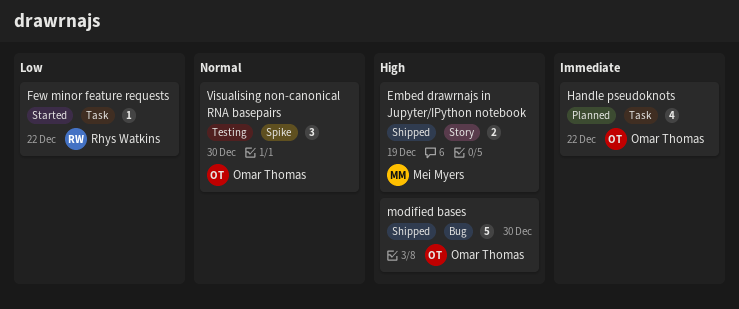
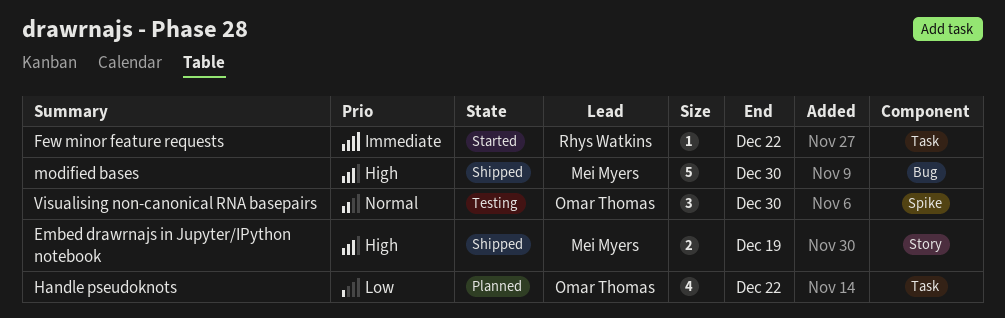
Few minor feature requests, priority: Low -> Immediate
Handle pseudoknots, priority: Immediate -> Low
modified bases, owner: Omar Thomas -> Mei Myers

